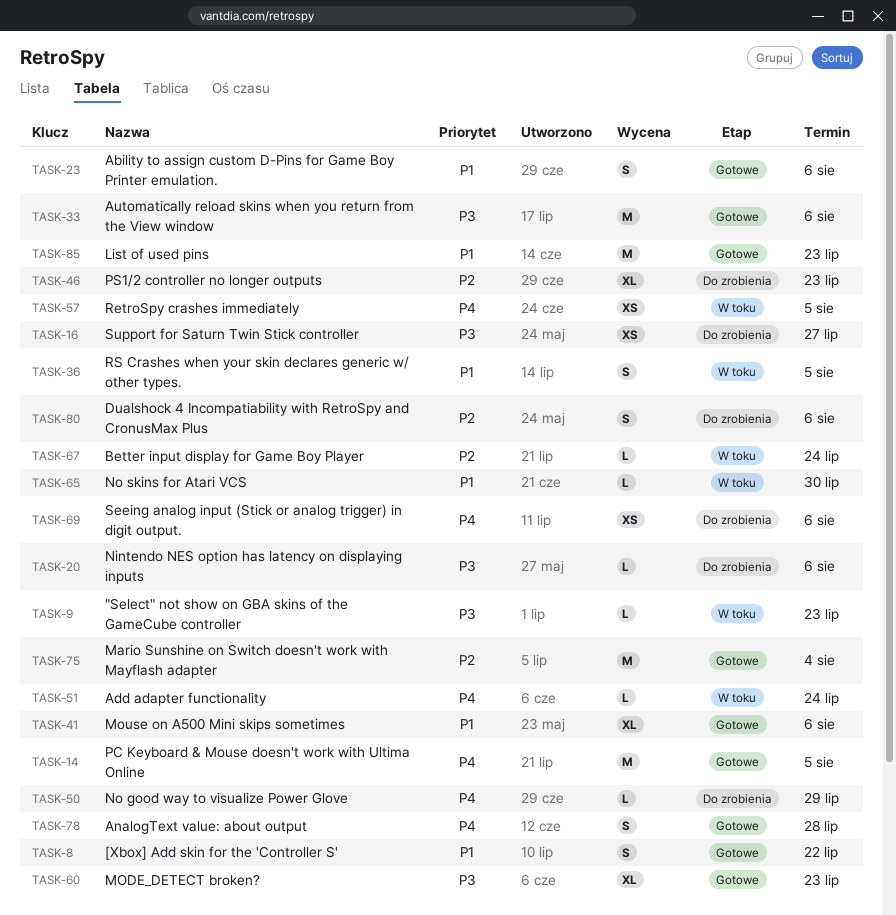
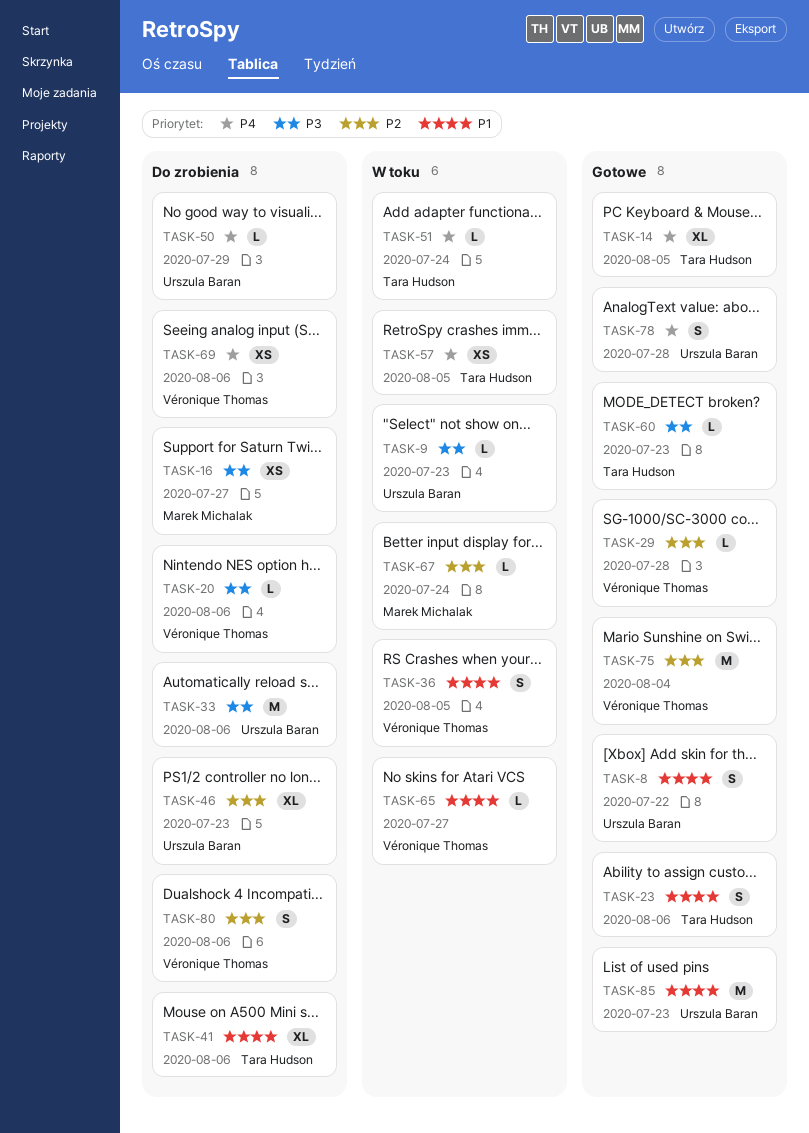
TASK-14, estimate: M -> XL
TASK-29: none -> present
TASK-33, status: Gotowe -> Do zrobienia
TASK-41, status: Gotowe -> Do zrobienia
TASK-60, estimate: XL -> L
TASK-65, due: Jul 30 -> Jul 27

